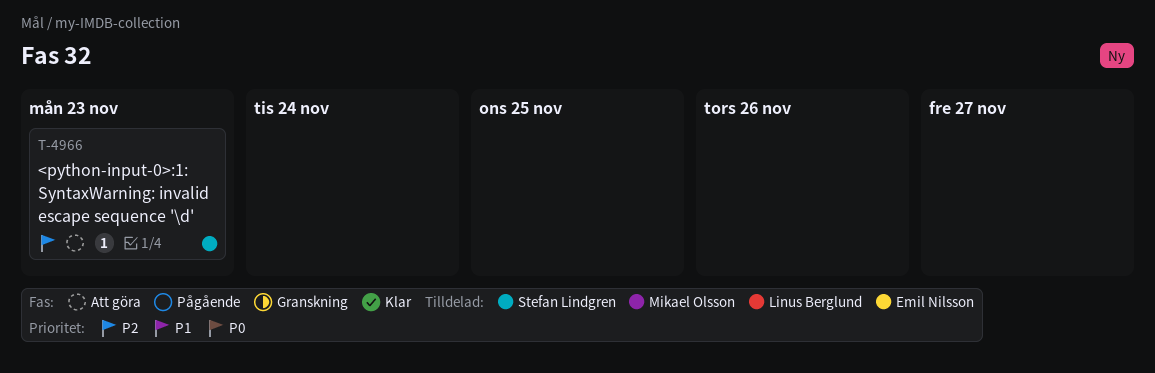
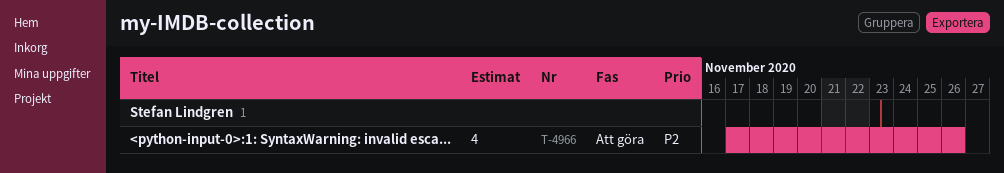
T-4966, estimate: 1 -> 4
T-4966, due: Nov 23 -> Nov 26

